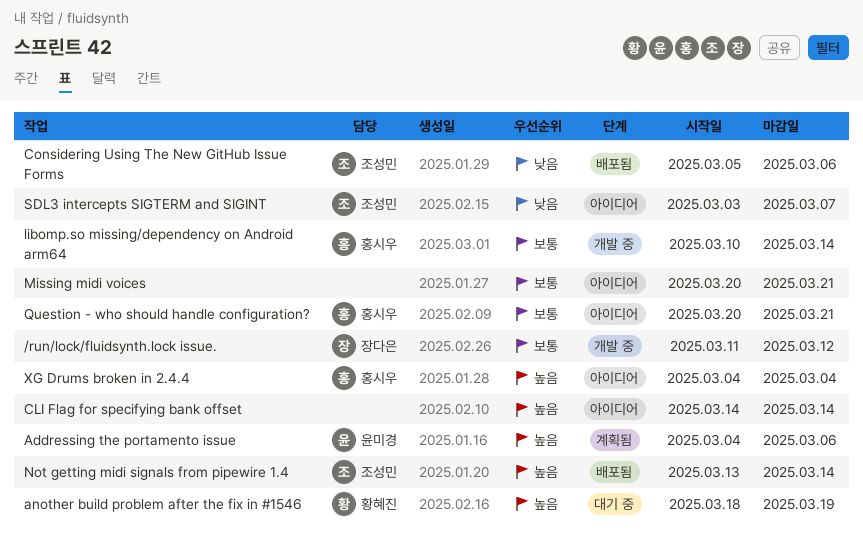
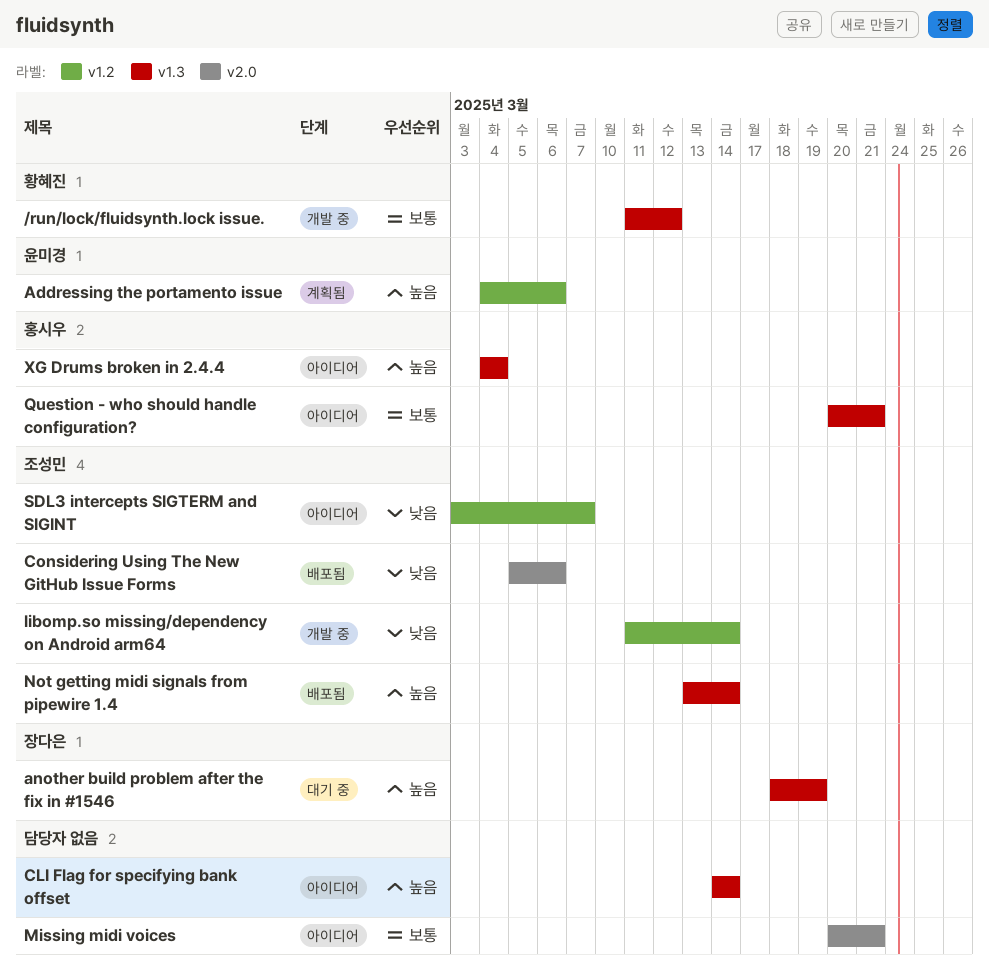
/run/lock/fluidsynth.lock issue., owner: 장다은 -> 황혜진
another build problem after the fix in #1546, owner: 황혜진 -> 장다은
libomp.so missing/dependency on Android arm64, owner: 홍시우 -> 조성민
libomp.so missing/dependency on Android arm64, priority: 보통 -> 낮음
libomp.so missing/dependency on Android arm64, start: Mar 10 -> Mar 11

